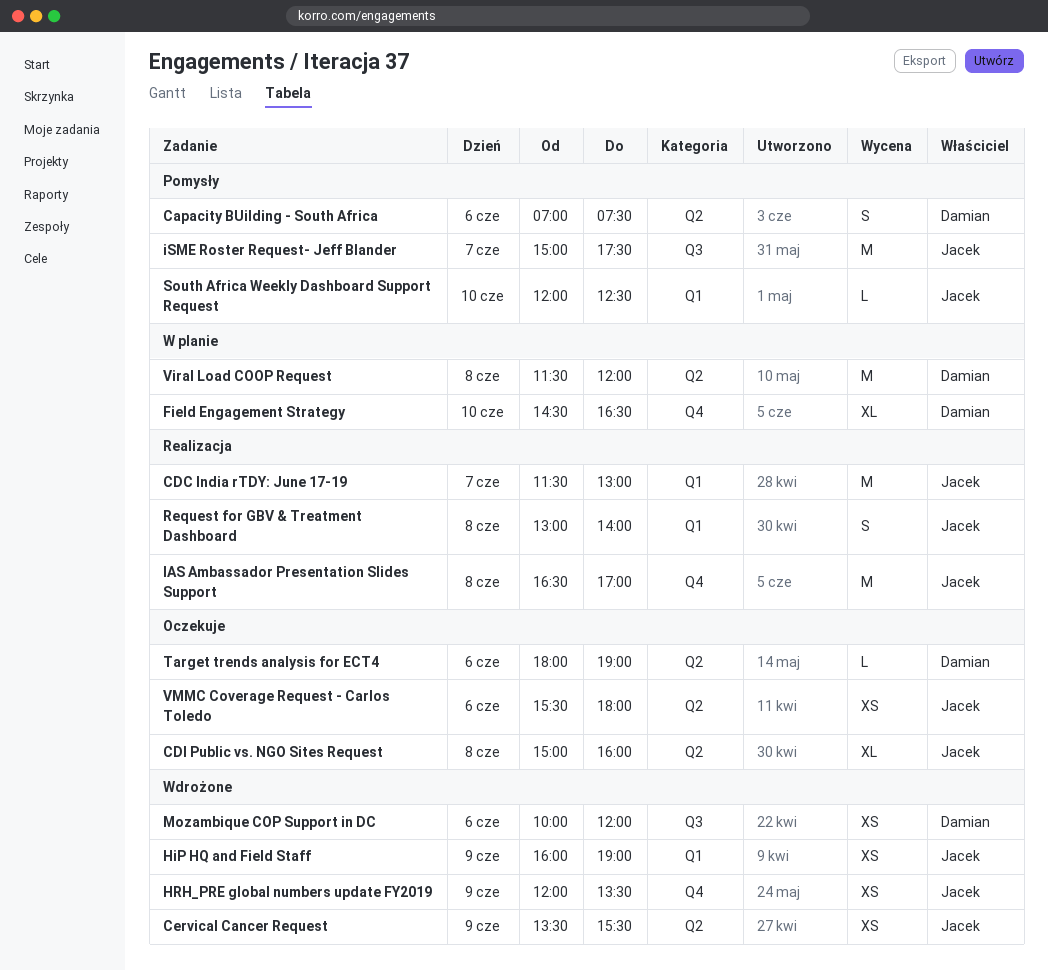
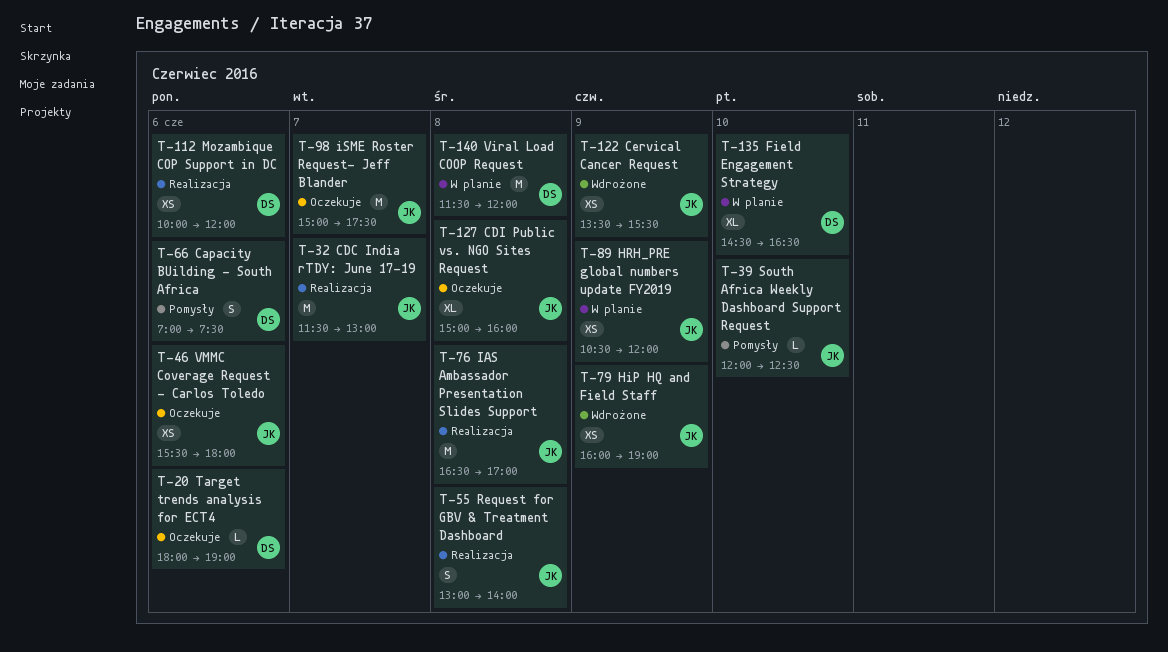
HRH_PRE global numbers update FY2019, status: Wdrożone -> W planie
HRH_PRE global numbers update FY2019, begins: 12:00 -> 10:30
HRH_PRE global numbers update FY2019, ends: 13:30 -> 12:00
iSME Roster Request- Jeff Blander, status: Pomysły -> Oczekuje
Mozambique COP Support in DC, status: Wdrożone -> Realizacja

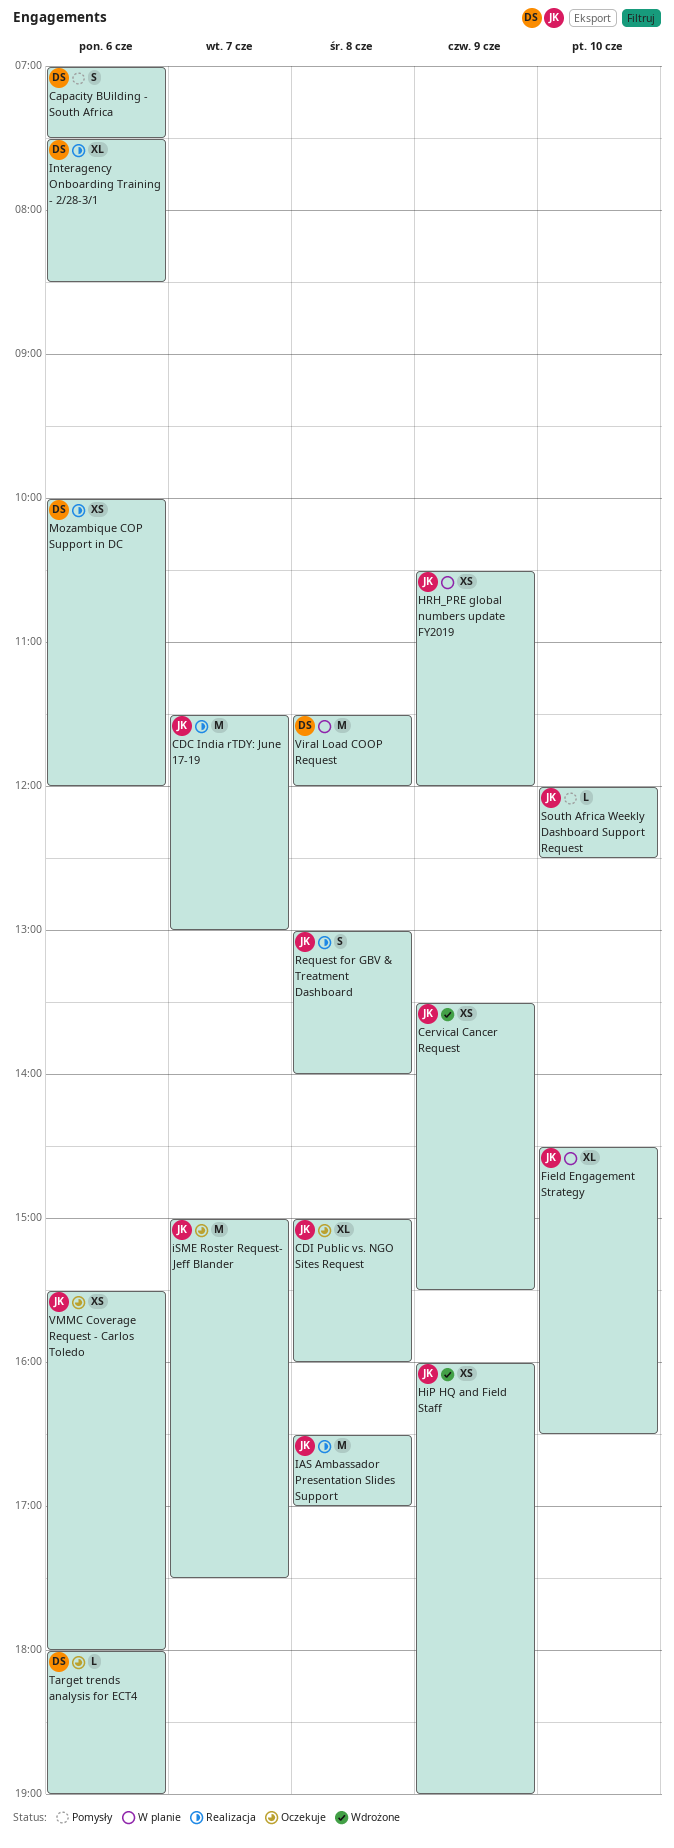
Field Engagement Strategy, owner: DS -> JK
Interagency Onboarding Training - 2/28-3/1: none -> present

